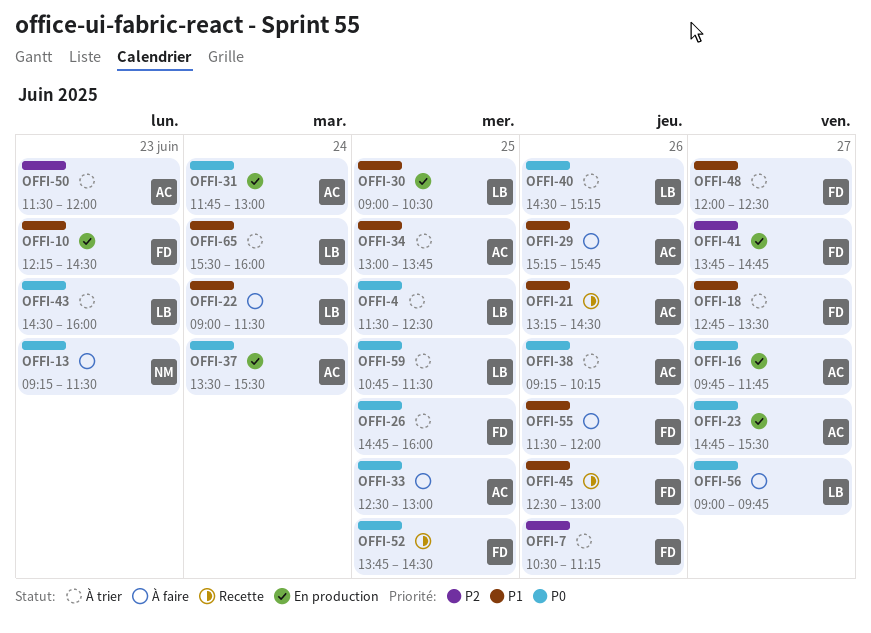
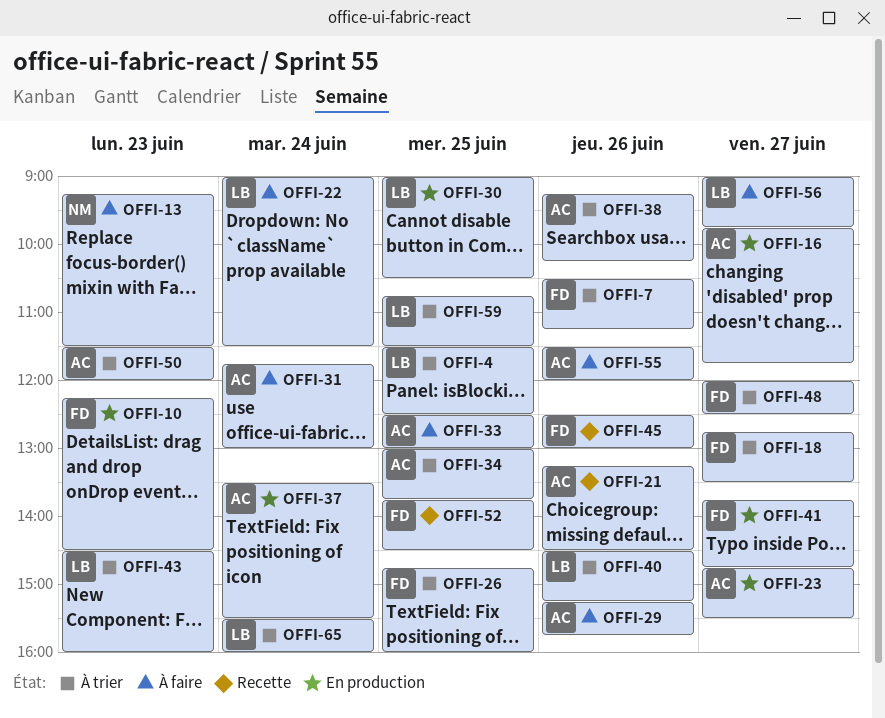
OFFI-31, status: En production -> À faire
OFFI-55, owner: FD -> AC

